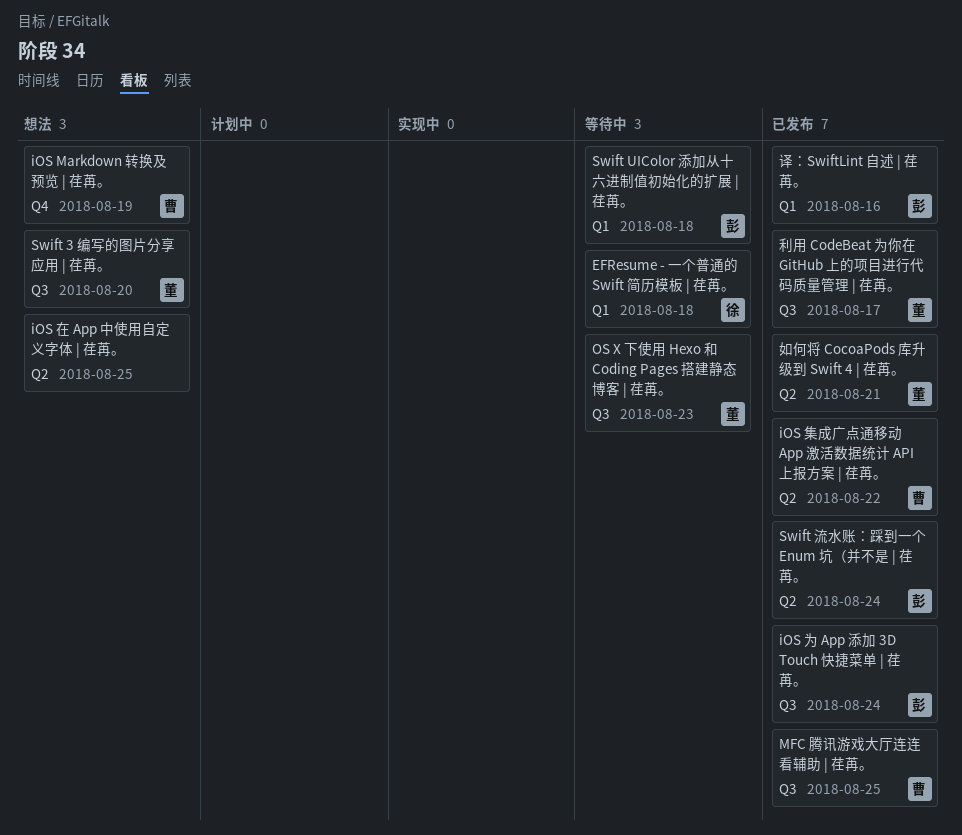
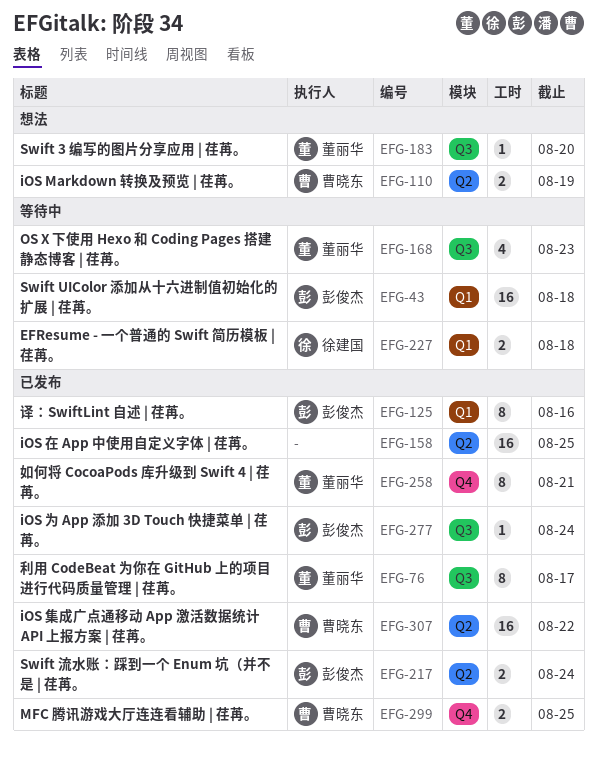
iOS Markdown 转换及预览 | 荏苒。, label: Q4 -> Q2
iOS 在 App 中使用自定义字体 | 荏苒。, status: 想法 -> 已发布
MFC 腾讯游戏大厅连连看辅助 | 荏苒。, label: Q3 -> Q4
如何将 CocoaPods 库升级到 Swift 4 | 荏苒。, label: Q2 -> Q4

